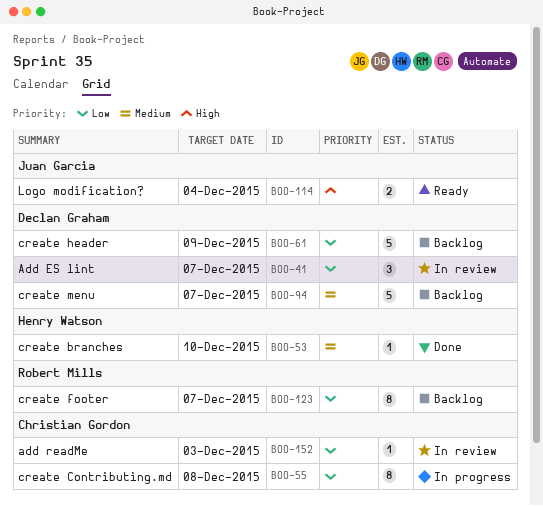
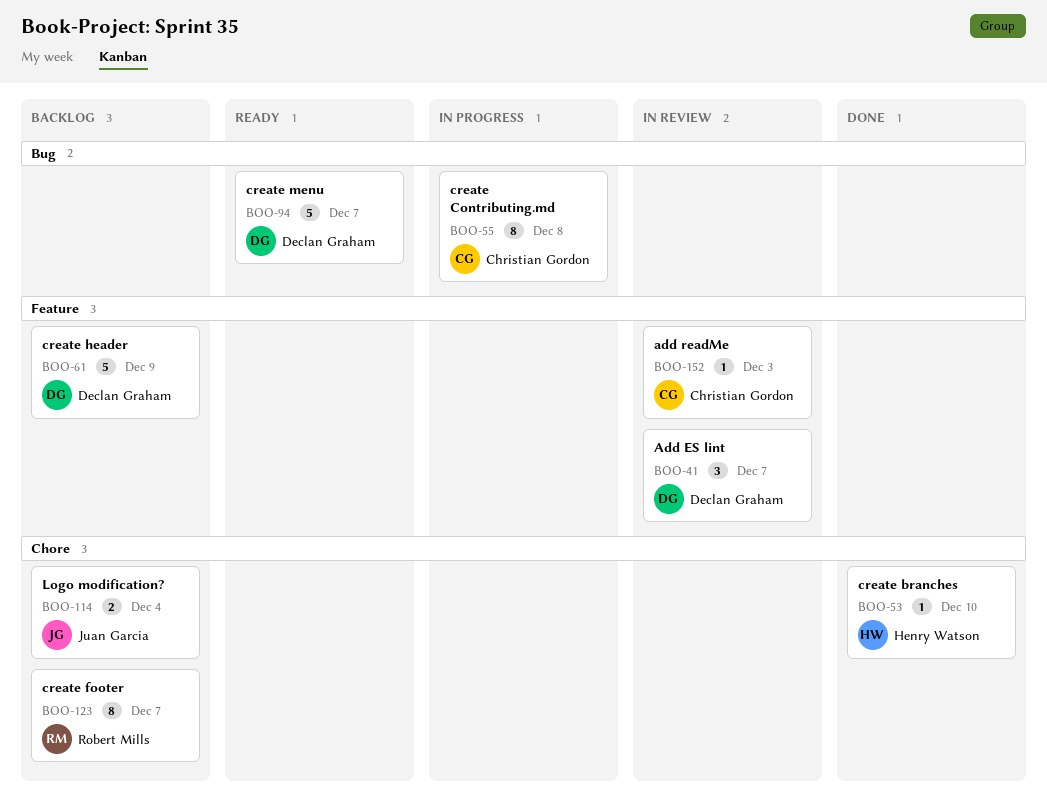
BOO-94, status: Backlog -> Ready
BOO-114, status: Ready -> Backlog

